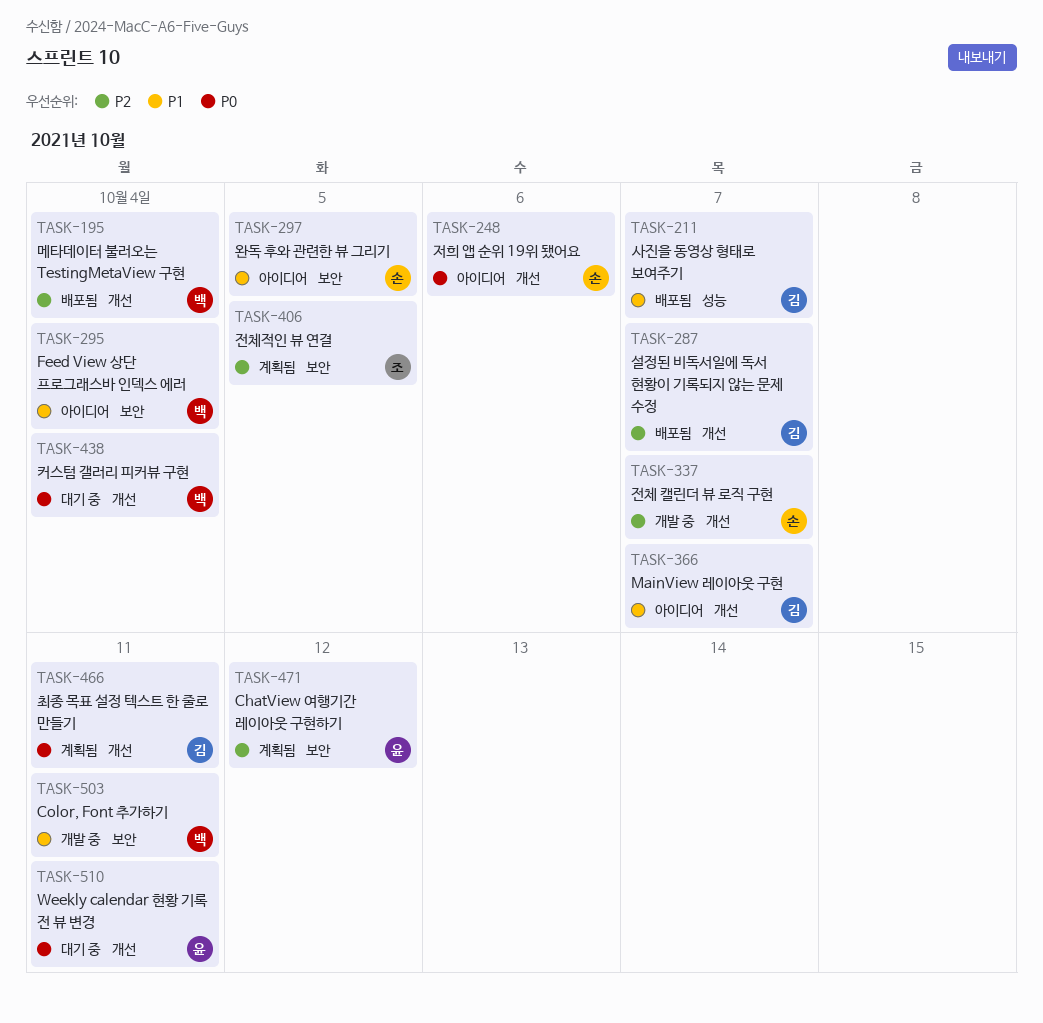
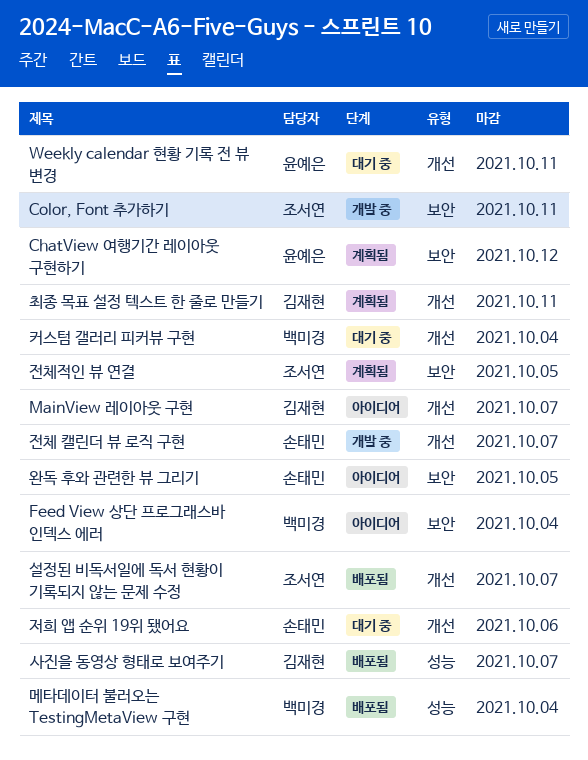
Color, Font 추가하기, owner: 백미경 -> 조서연
메타데이터 불러오는 TestingMetaView 구현, label: 개선 -> 성능
설정된 비독서일에 독서 현황이 기록되지 않는 문제 수정, owner: 김재현 -> 조서연
저희 앱 순위 19위 됐어요, status: 아이디어 -> 대기 중

